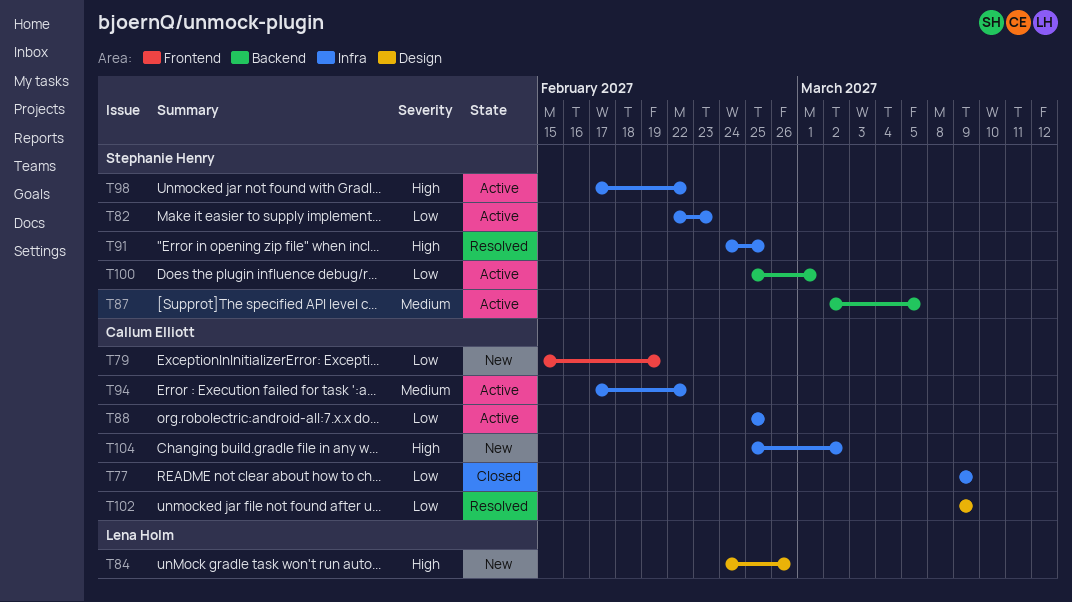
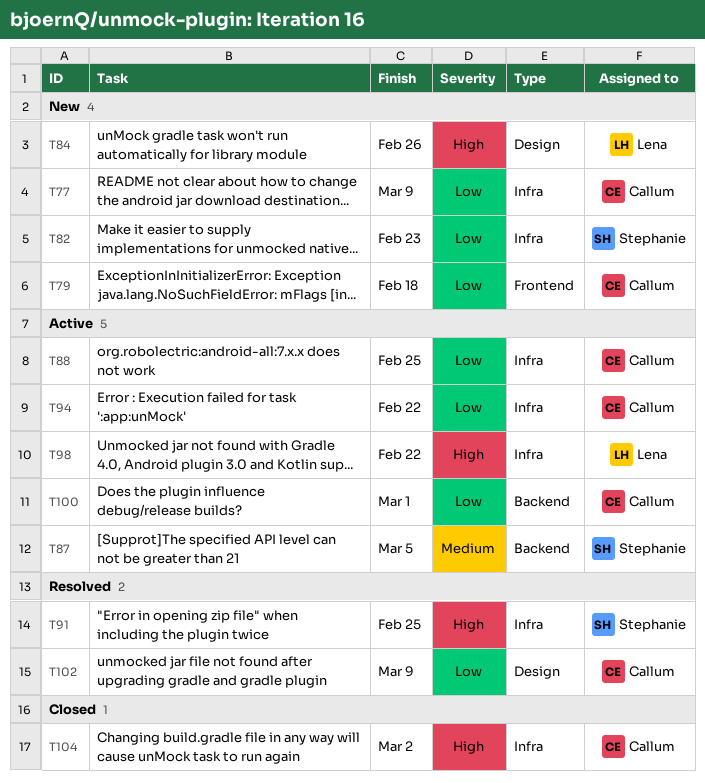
T77, status: Closed -> New
T79, due: Feb 19 -> Feb 18
T82, status: Active -> New
T94, priority: Medium -> Low
T98, owner: Stephanie Henry -> Lena Holm
T100, owner: Stephanie Henry -> Callum Elliott
T104, status: New -> Closed

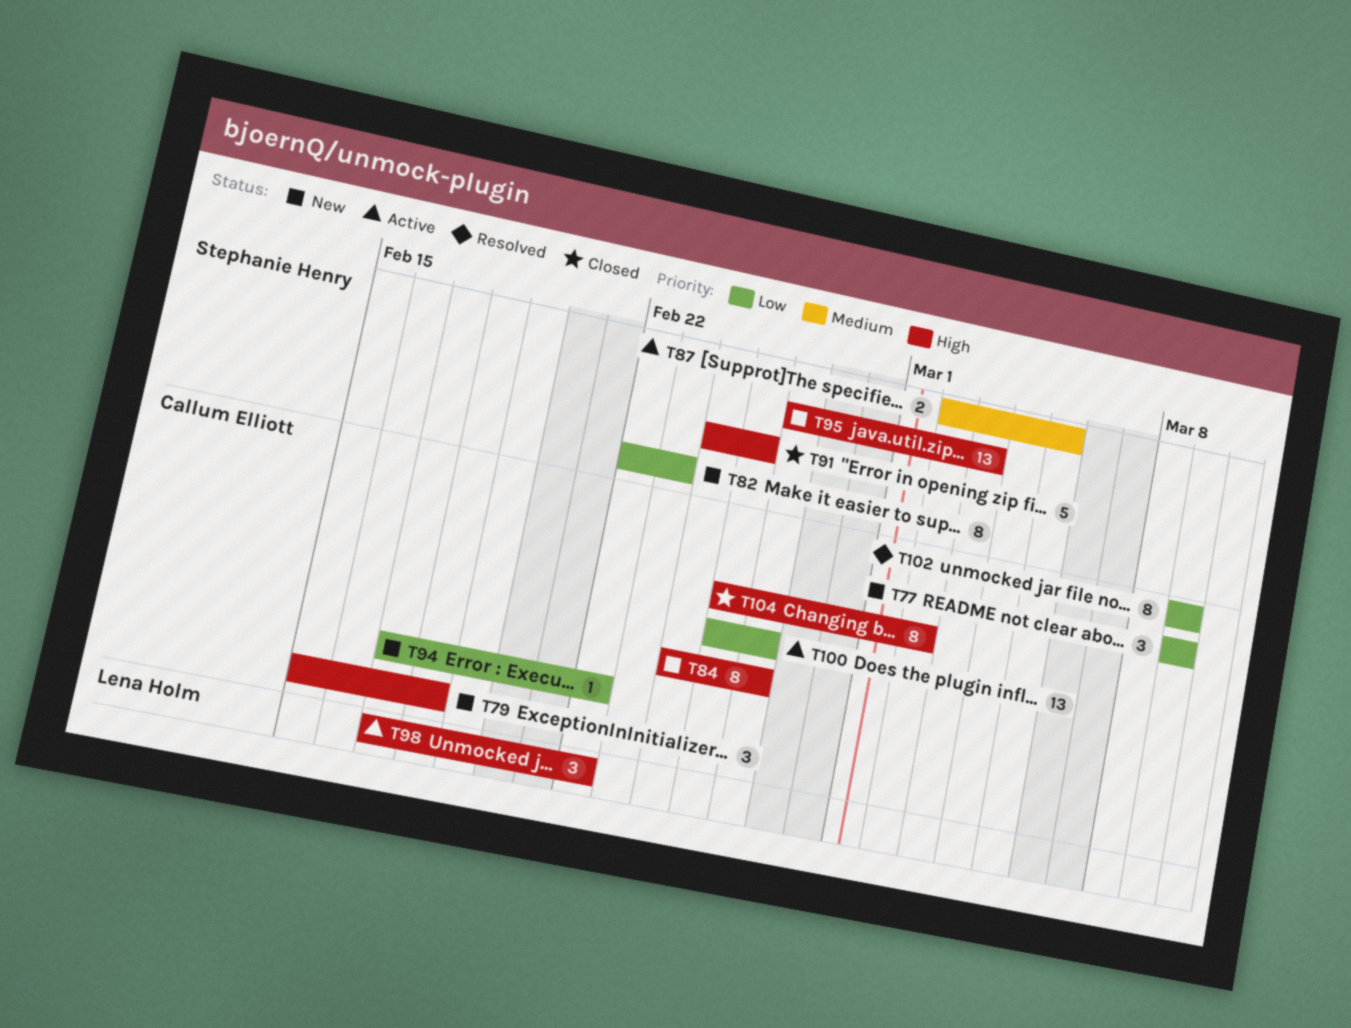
T79, priority: Low -> High
T84, owner: Lena Holm -> Callum Elliott
T88: present -> none
T91, status: Resolved -> Closed
T94, status: Active -> New
T95: none -> present
T100, due: Mar 1 -> Feb 26

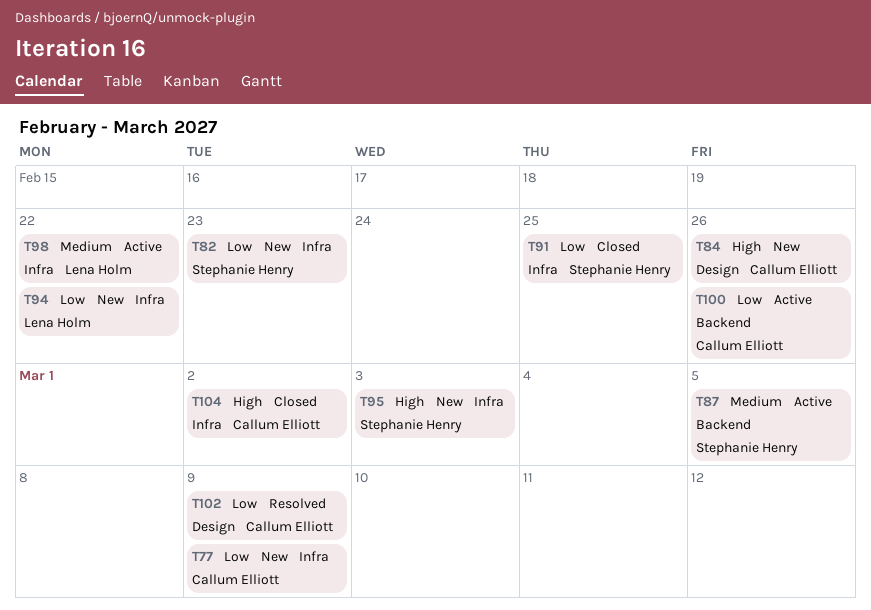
T79: present -> none
T91, priority: High -> Low
T94, owner: Callum Elliott -> Lena Holm
T98, priority: High -> Medium

